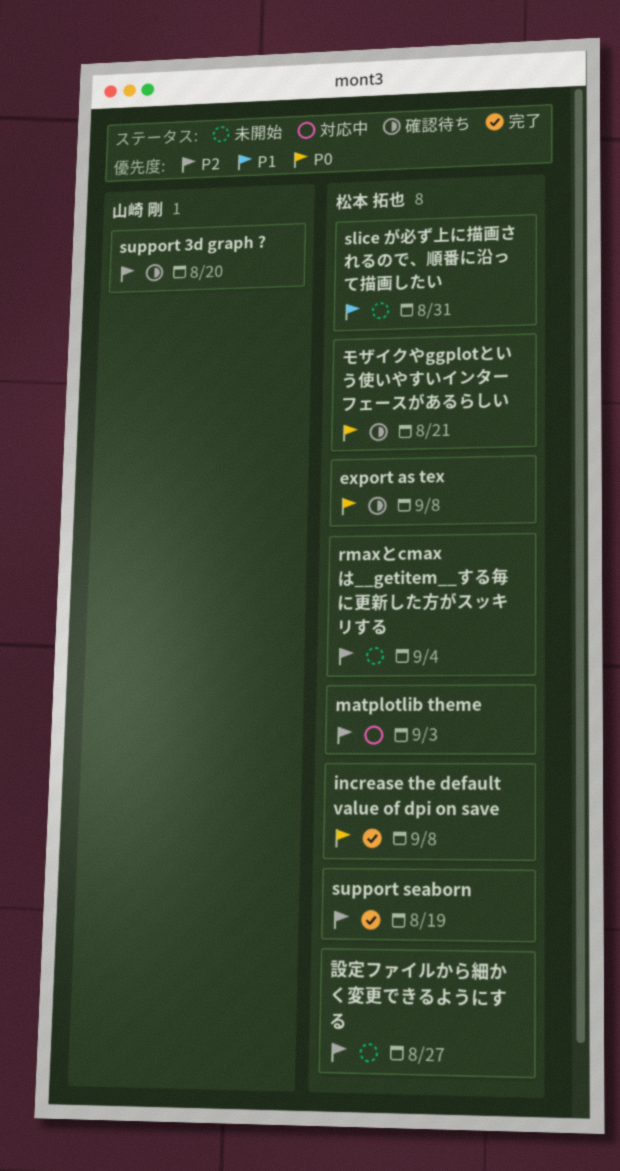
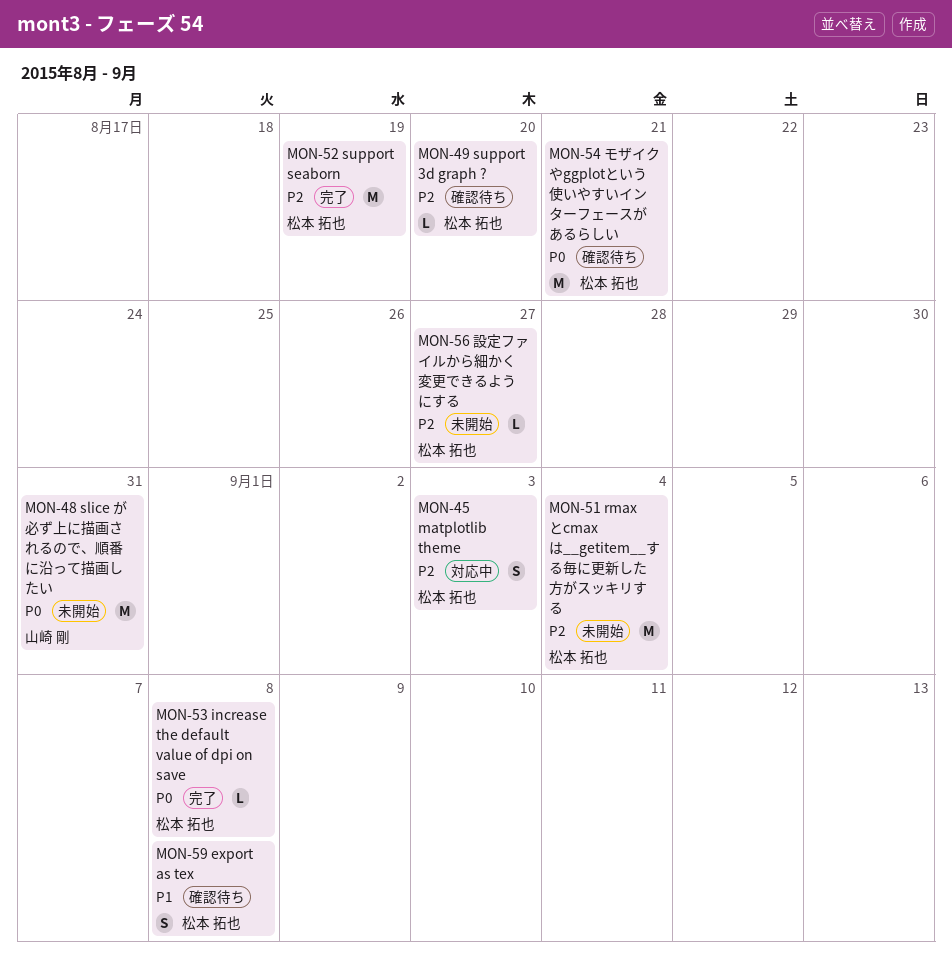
export as tex, priority: P0 -> P1
slice が必ず上に描画されるので、順番に沿って描画したい, owner: 松本 拓也 -> 山崎 剛
slice が必ず上に描画されるので、順番に沿って描画したい, priority: P1 -> P0
support 3d graph ?, owner: 山崎 剛 -> 松本 拓也

